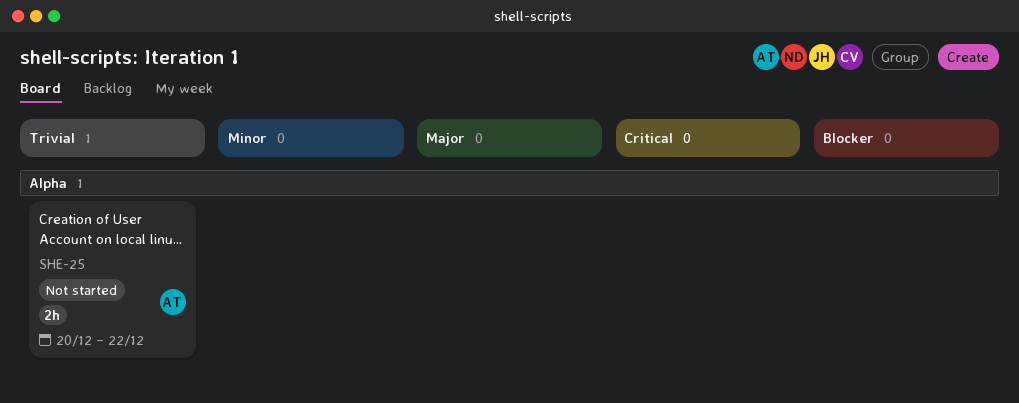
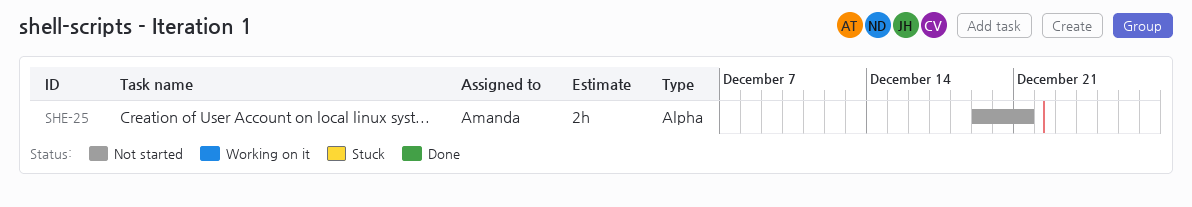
SHE-25, start: Dec 20 -> Dec 19
SHE-25, due: Dec 22 -> Dec 21

